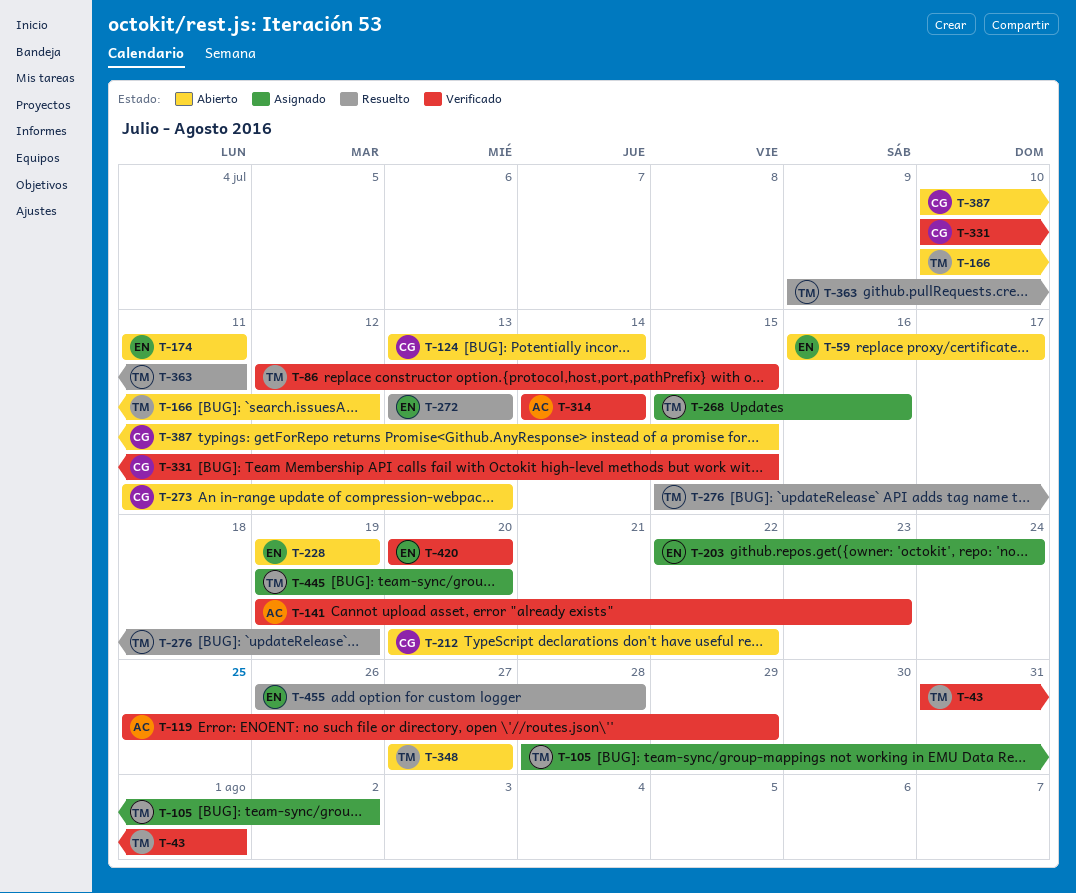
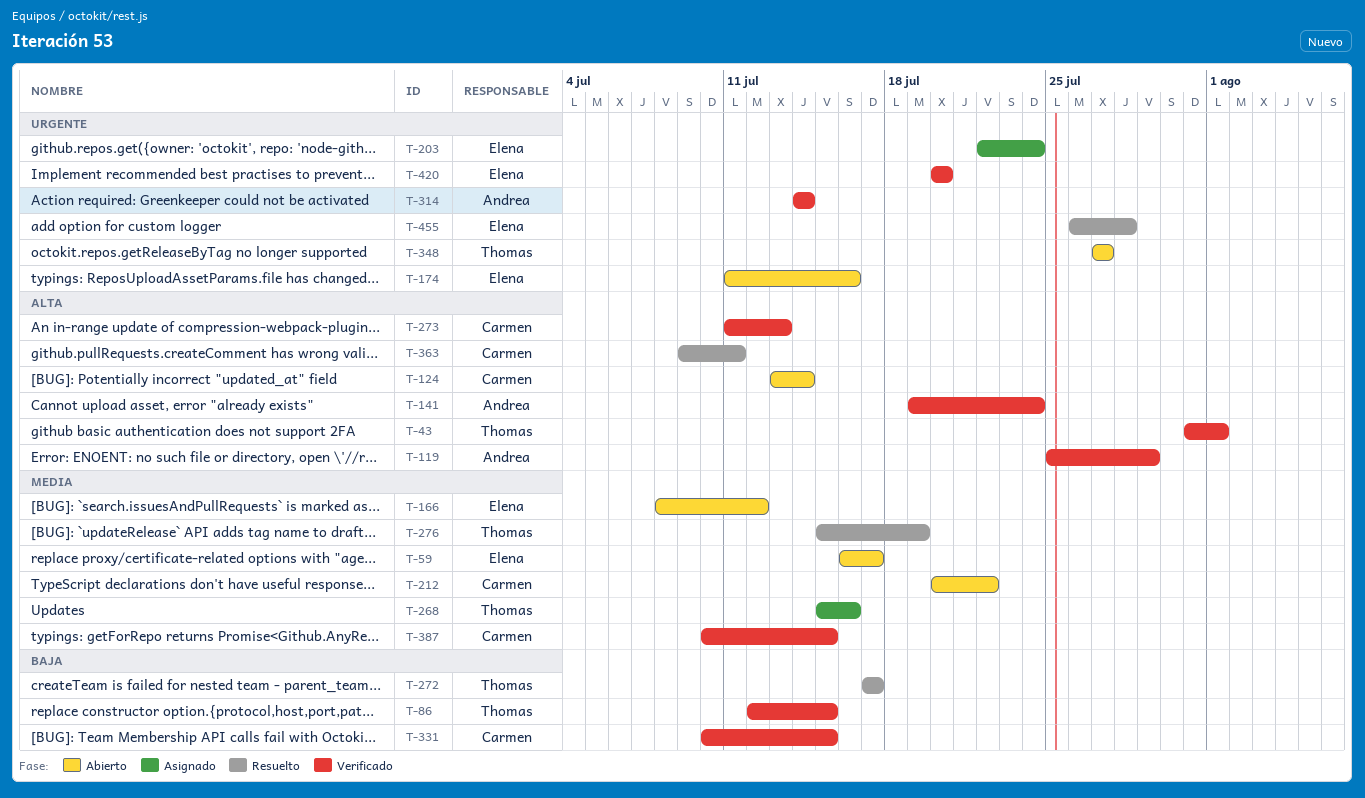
T-105: present -> none
T-141, due: Jul 23 -> Jul 24
T-166, owner: Thomas -> Elena
T-166, start: Jul 10 -> Jul 8
T-174, due: Jul 11 -> Jul 16
T-228: present -> none
T-272, owner: Elena -> Thomas
T-272, start: Jul 13 -> Jul 17
T-272, due: Jul 13 -> Jul 17
T-273, status: Abierto -> Verificado
T-363, owner: Thomas -> Carmen
T-387, status: Abierto -> Verificado
T-445: present -> none

